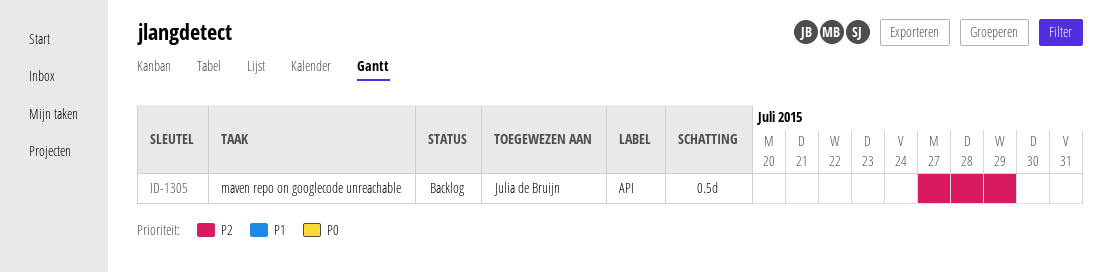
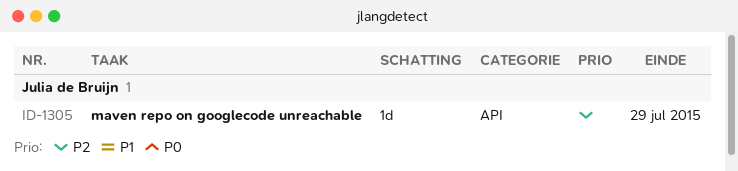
ID-1305, estimate: 0.5d -> 1d

